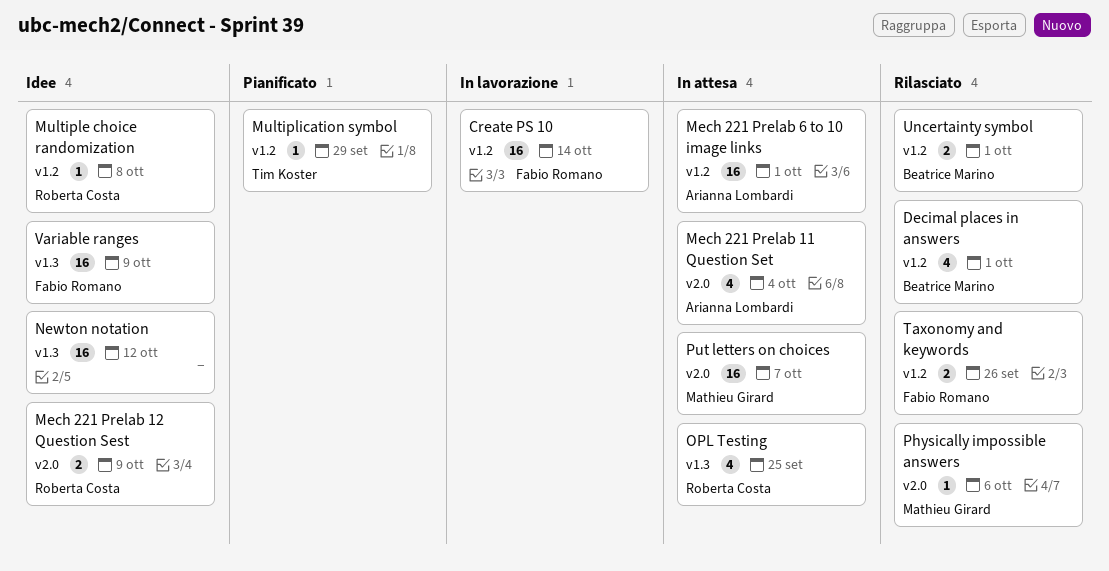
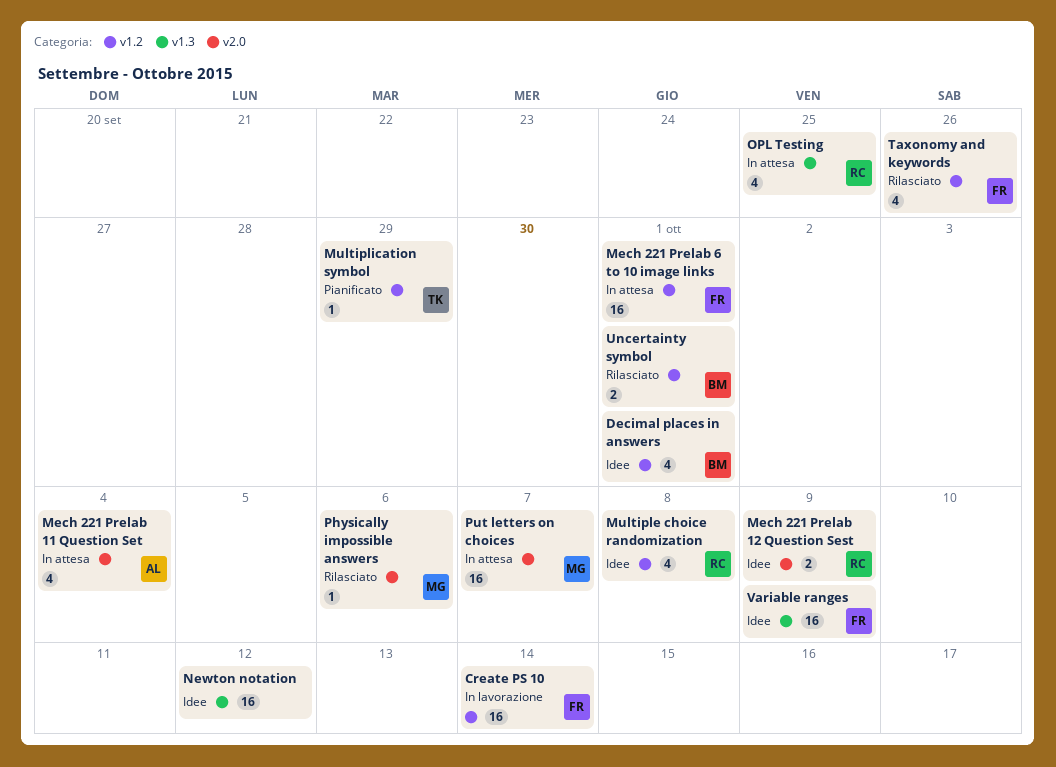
Decimal places in answers, status: Rilasciato -> Idee
Mech 221 Prelab 6 to 10 image links, owner: Arianna Lombardi -> Fabio Romano
Multiple choice randomization, estimate: 1 -> 4
Taxonomy and keywords, estimate: 2 -> 4

